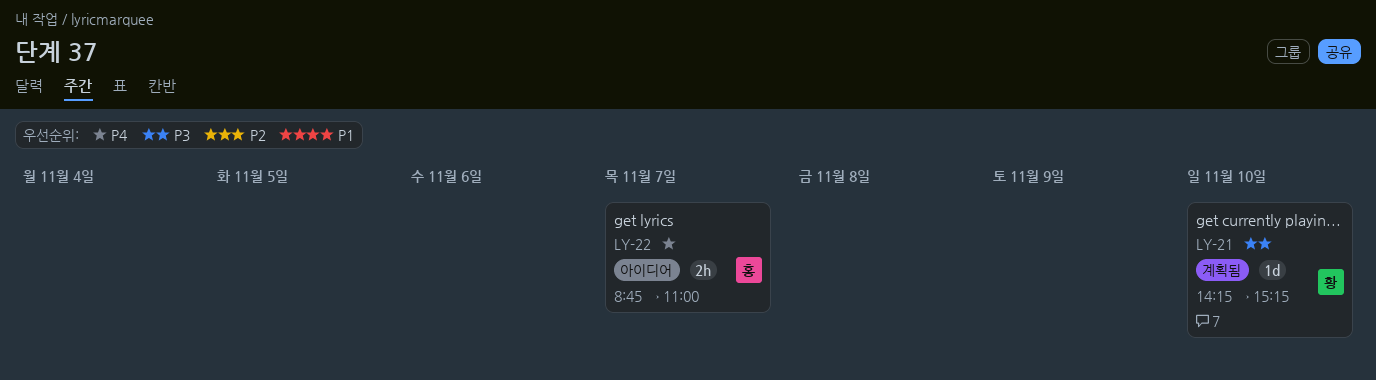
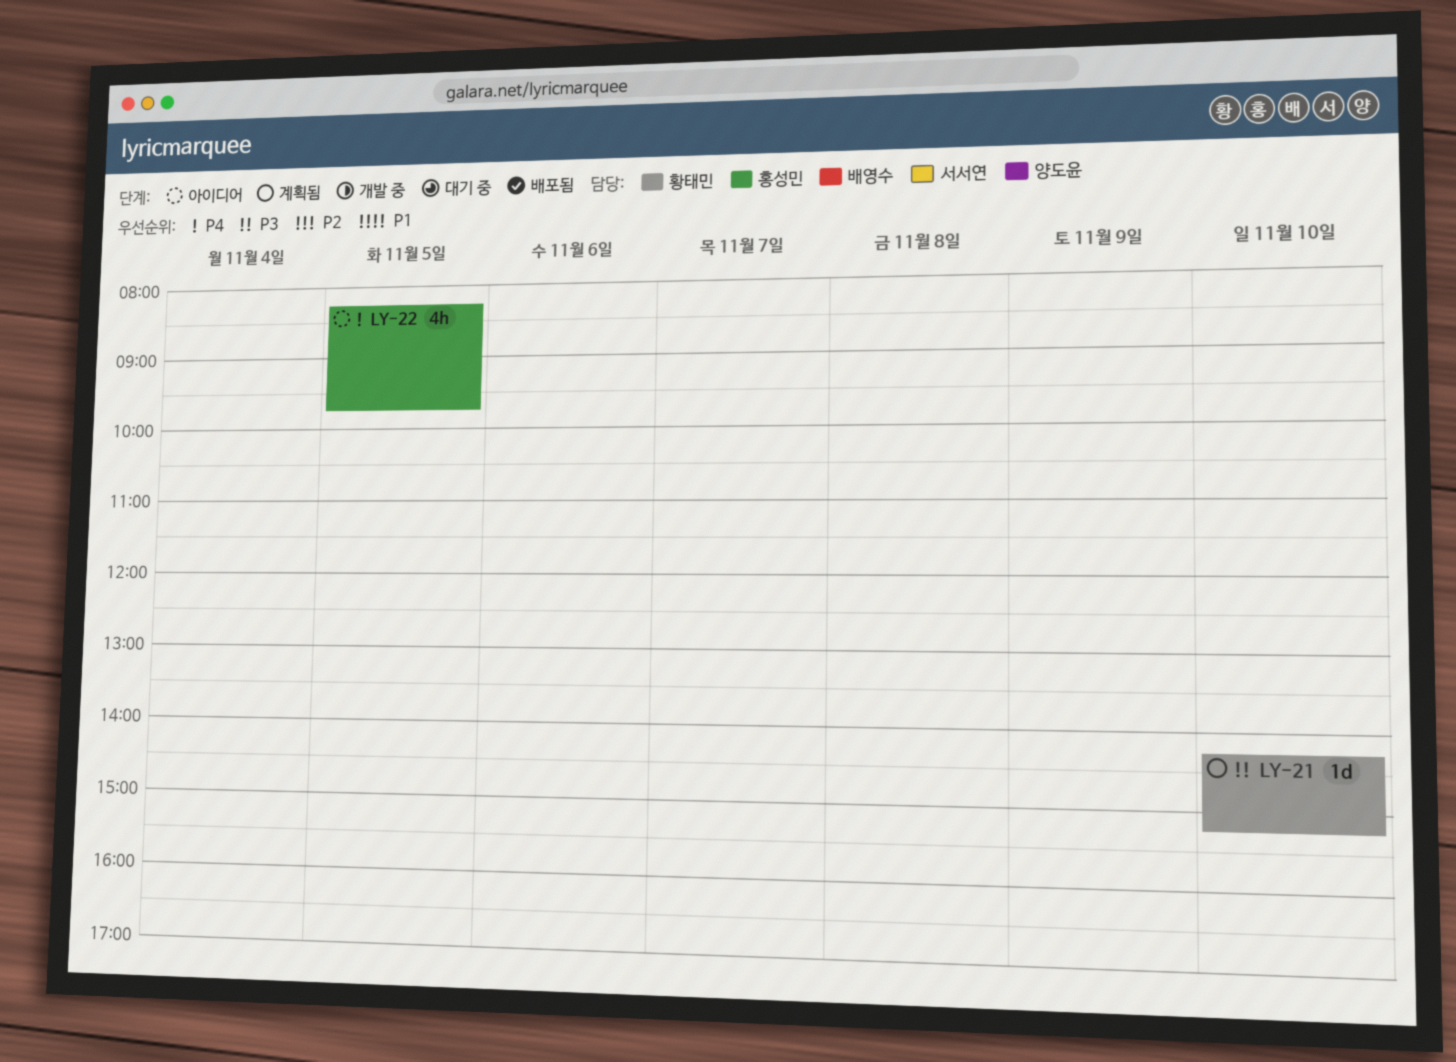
LY-22, estimate: 2h -> 4h
LY-22, day: Nov 7 -> Nov 5
LY-22, begins: 08:45 -> 08:15
LY-22, ends: 11:00 -> 09:45

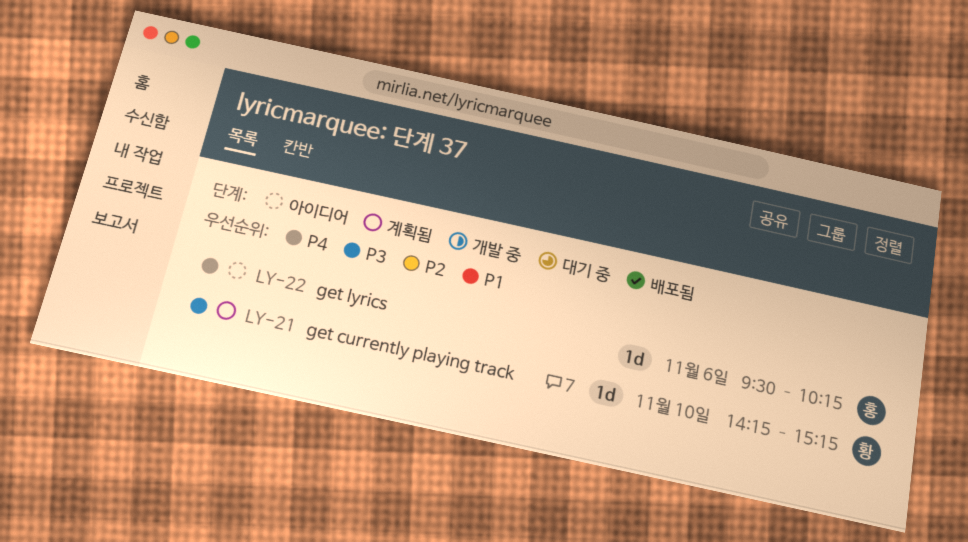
LY-22, estimate: 4h -> 1d
LY-22, day: Nov 5 -> Nov 6
LY-22, begins: 08:15 -> 09:30
LY-22, ends: 09:45 -> 10:15

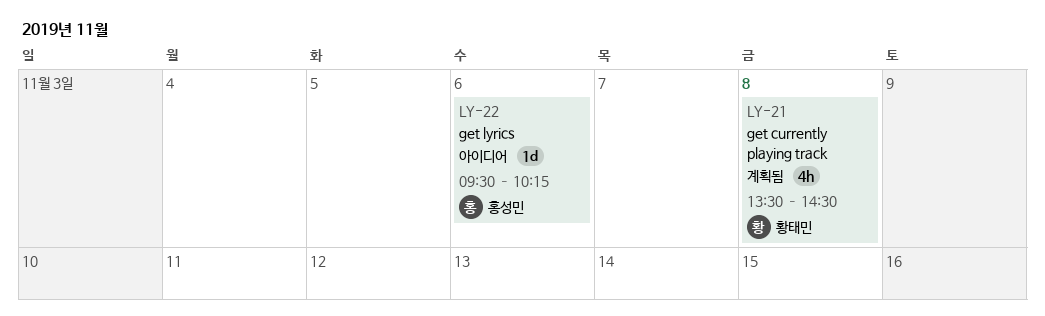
LY-21, estimate: 1d -> 4h
LY-21, day: Nov 10 -> Nov 8
LY-21, begins: 14:15 -> 13:30
LY-21, ends: 15:15 -> 14:30

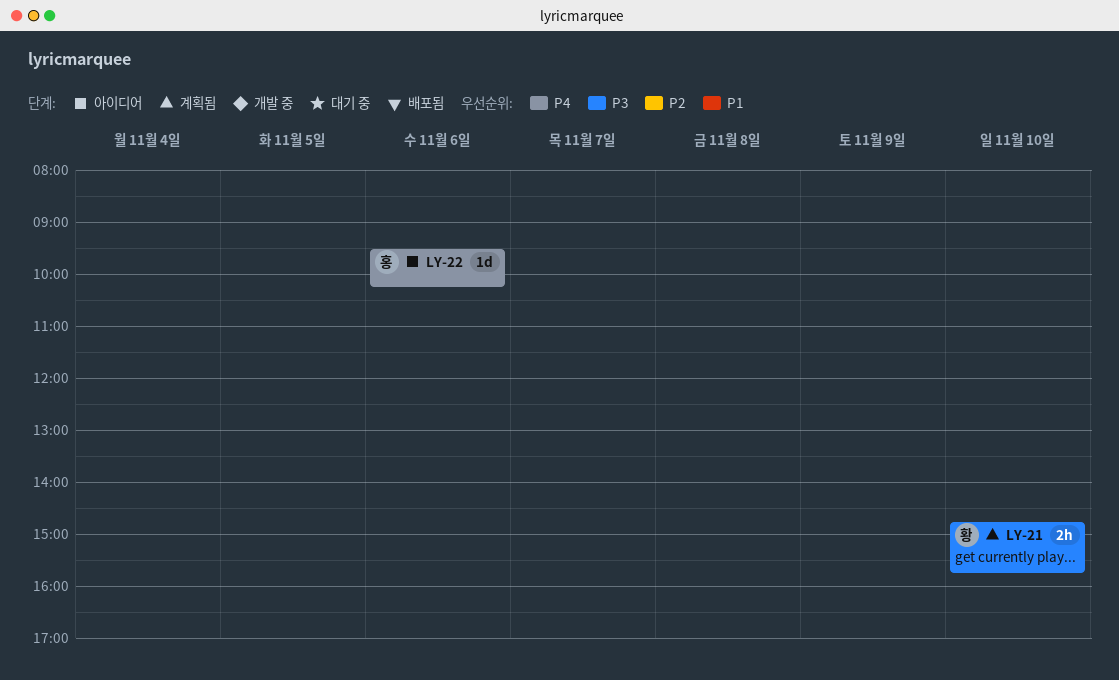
LY-21, estimate: 4h -> 2h
LY-21, day: Nov 8 -> Nov 10
LY-21, begins: 13:30 -> 14:45
LY-21, ends: 14:30 -> 15:45

